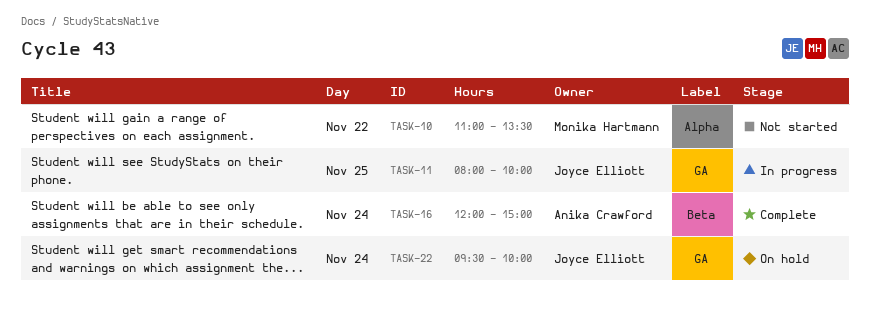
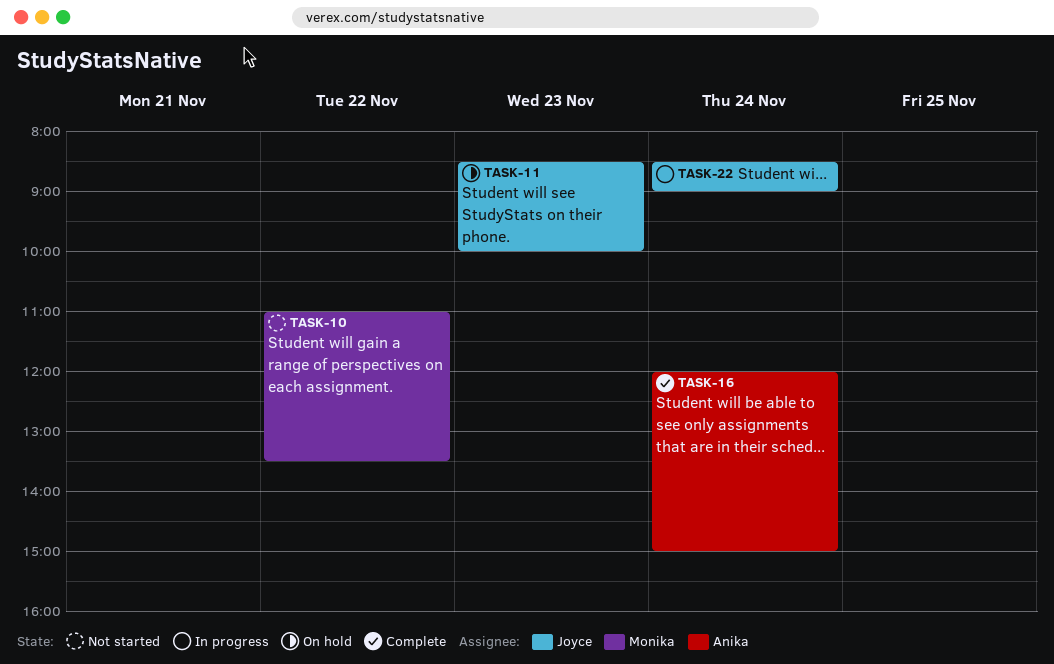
TASK-11, status: In progress -> On hold
TASK-11, day: Nov 25 -> Nov 23
TASK-11, begins: 08:00 -> 08:30
TASK-22, status: On hold -> In progress
TASK-22, begins: 09:30 -> 08:30
TASK-22, ends: 10:00 -> 09:00

